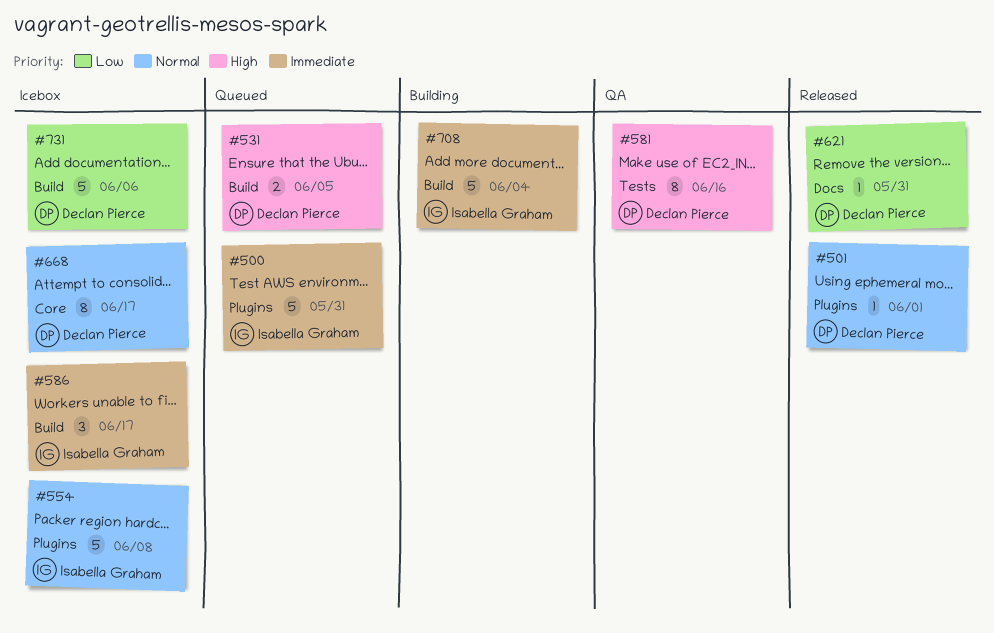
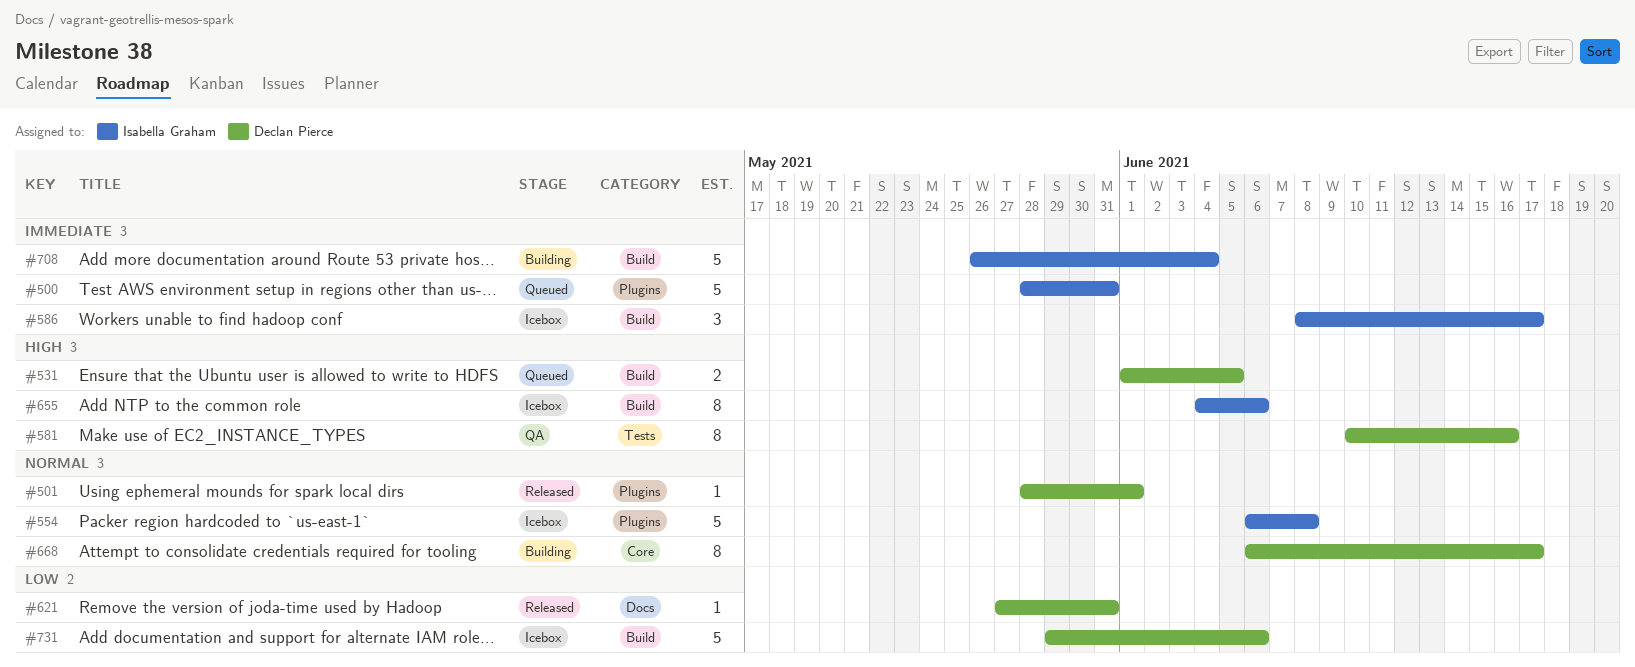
#655: none -> present
#668, status: Icebox -> Building

